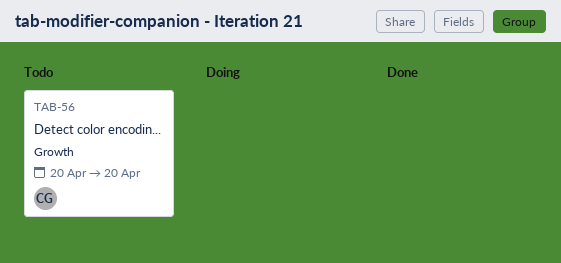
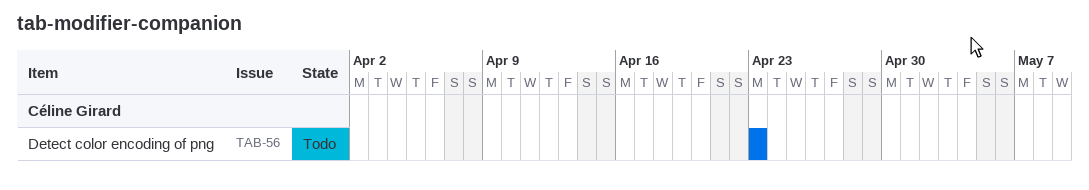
TAB-56, start: Apr 20 -> Apr 23
TAB-56, due: Apr 20 -> Apr 23

